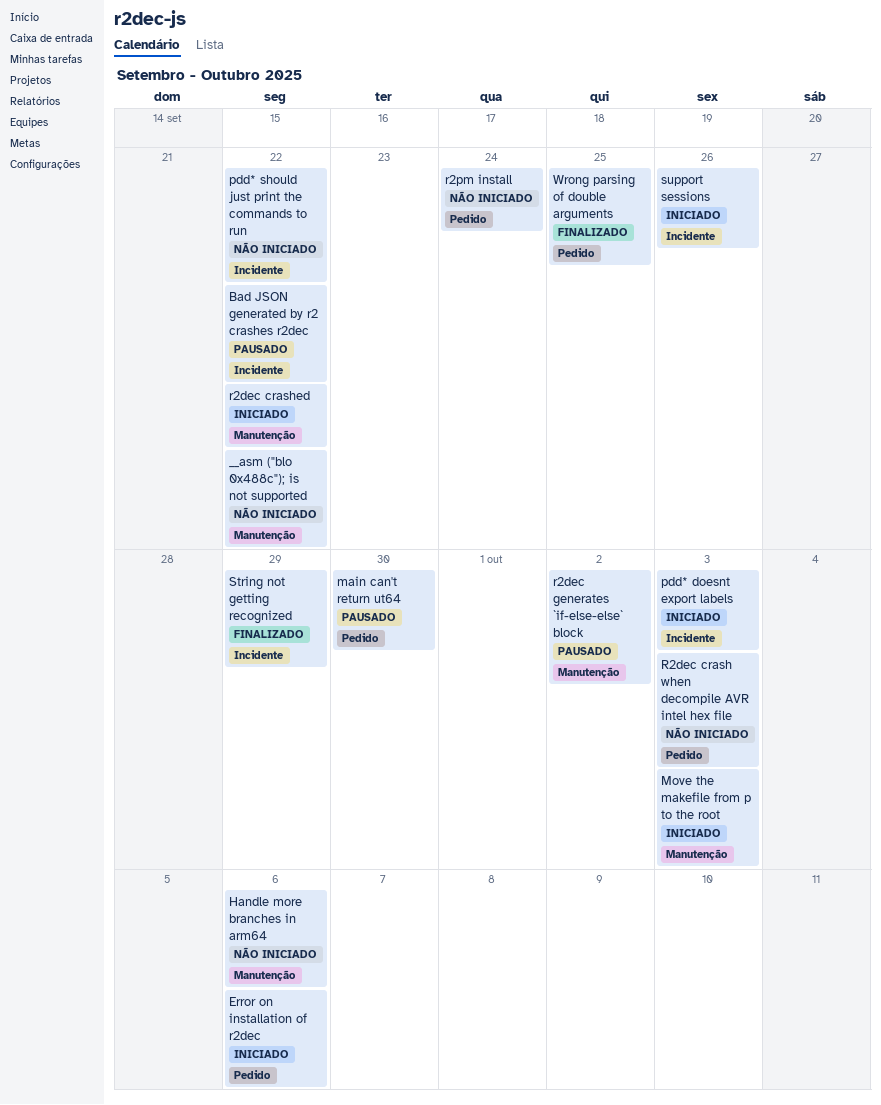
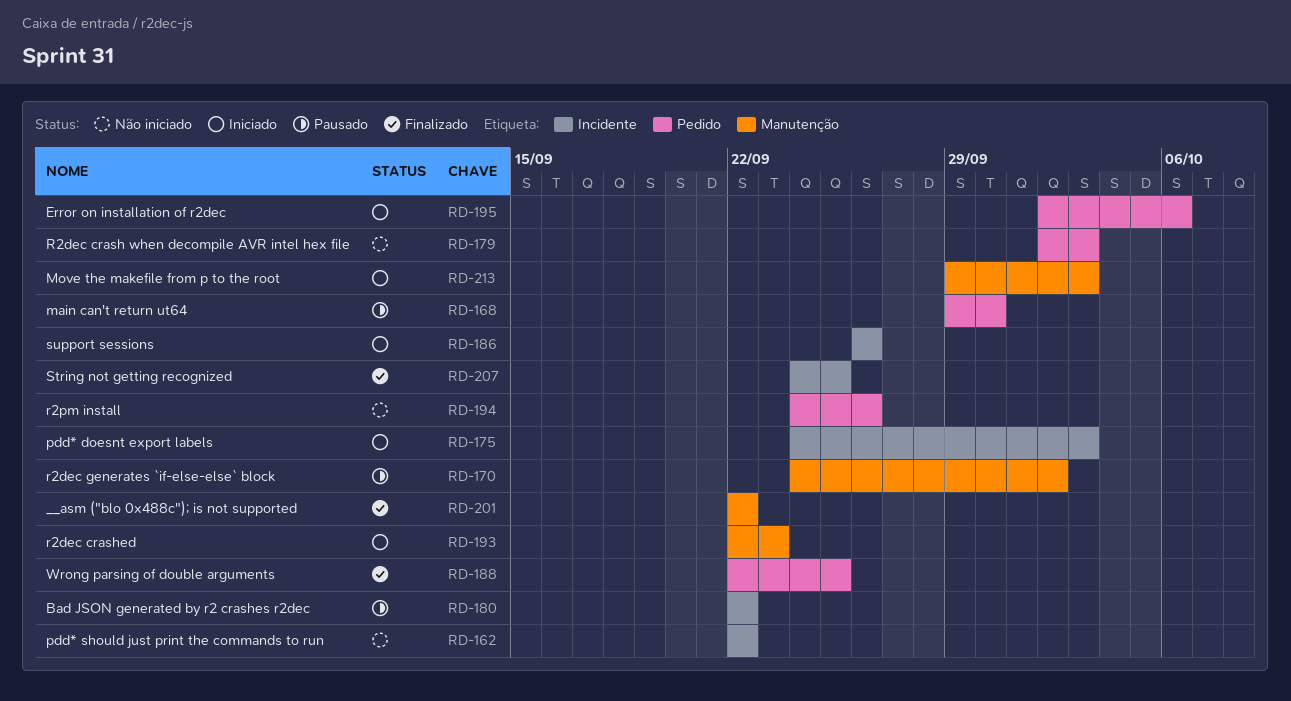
__asm ("blo 0x488c"); is not supported, status: Não iniciado -> Finalizado
Handle more branches in arm64: present -> none
r2dec crashed, due: Sep 22 -> Sep 23
r2pm install, due: Sep 24 -> Sep 26
String not getting recognized, due: Sep 29 -> Sep 25

